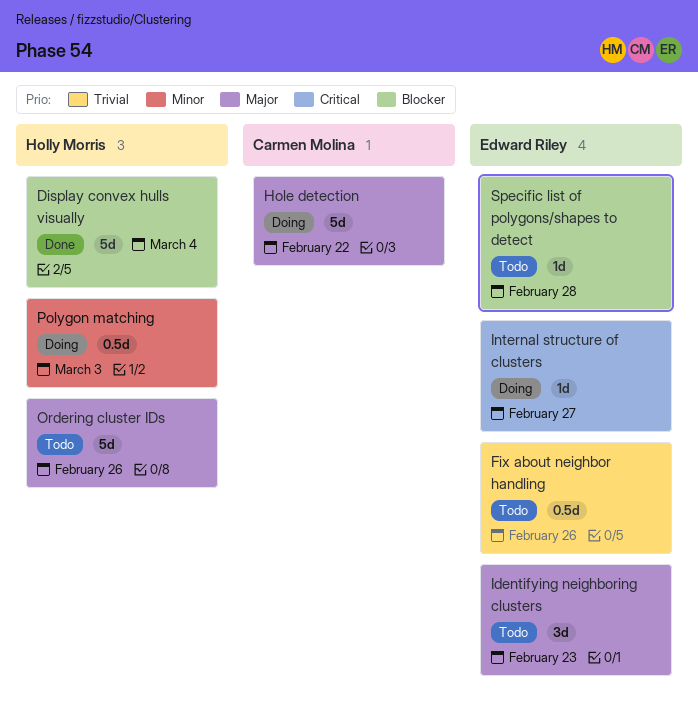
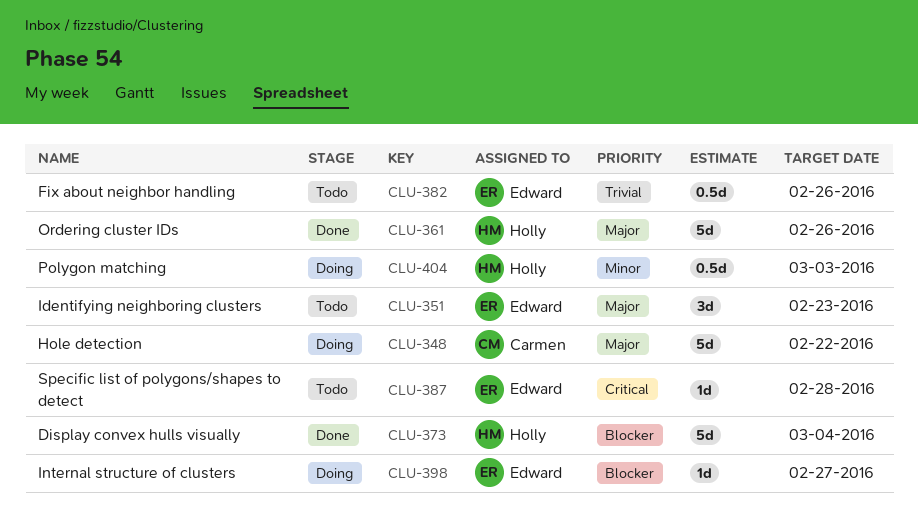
Internal structure of clusters, priority: Critical -> Blocker
Ordering cluster IDs, status: Todo -> Done
Specific list of polygons/shapes to detect, priority: Blocker -> Critical

